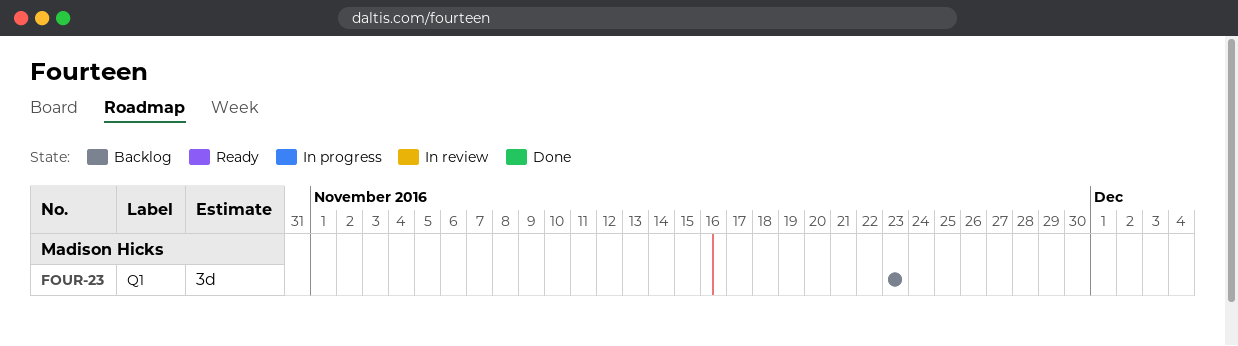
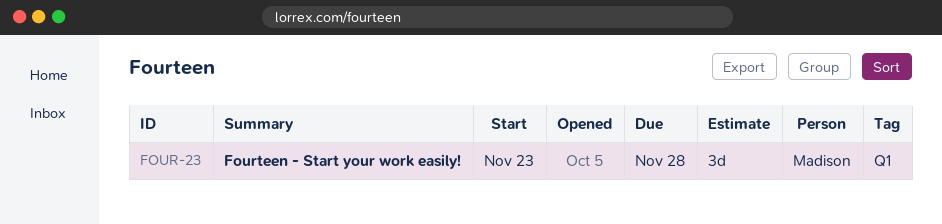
FOUR-23, due: Nov 23 -> Nov 28

